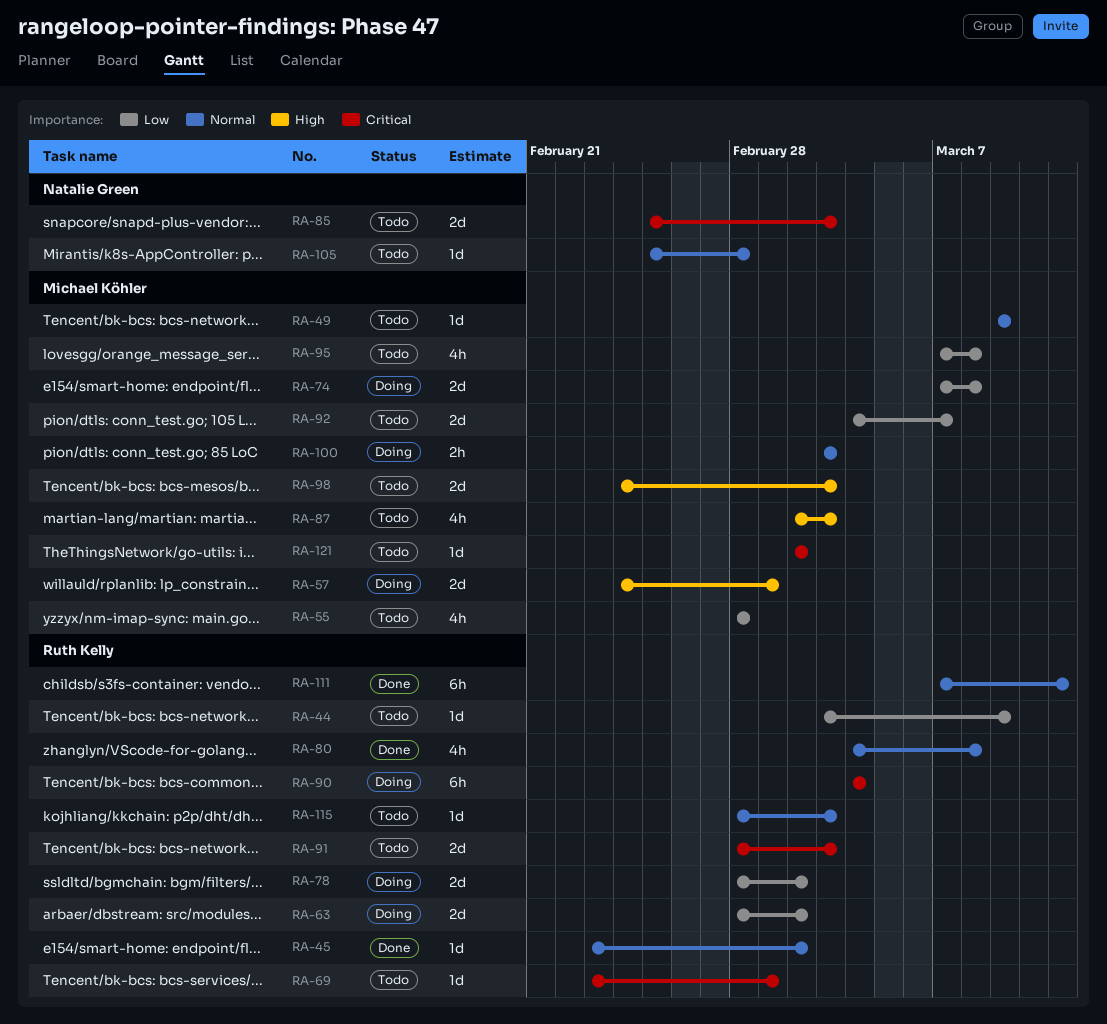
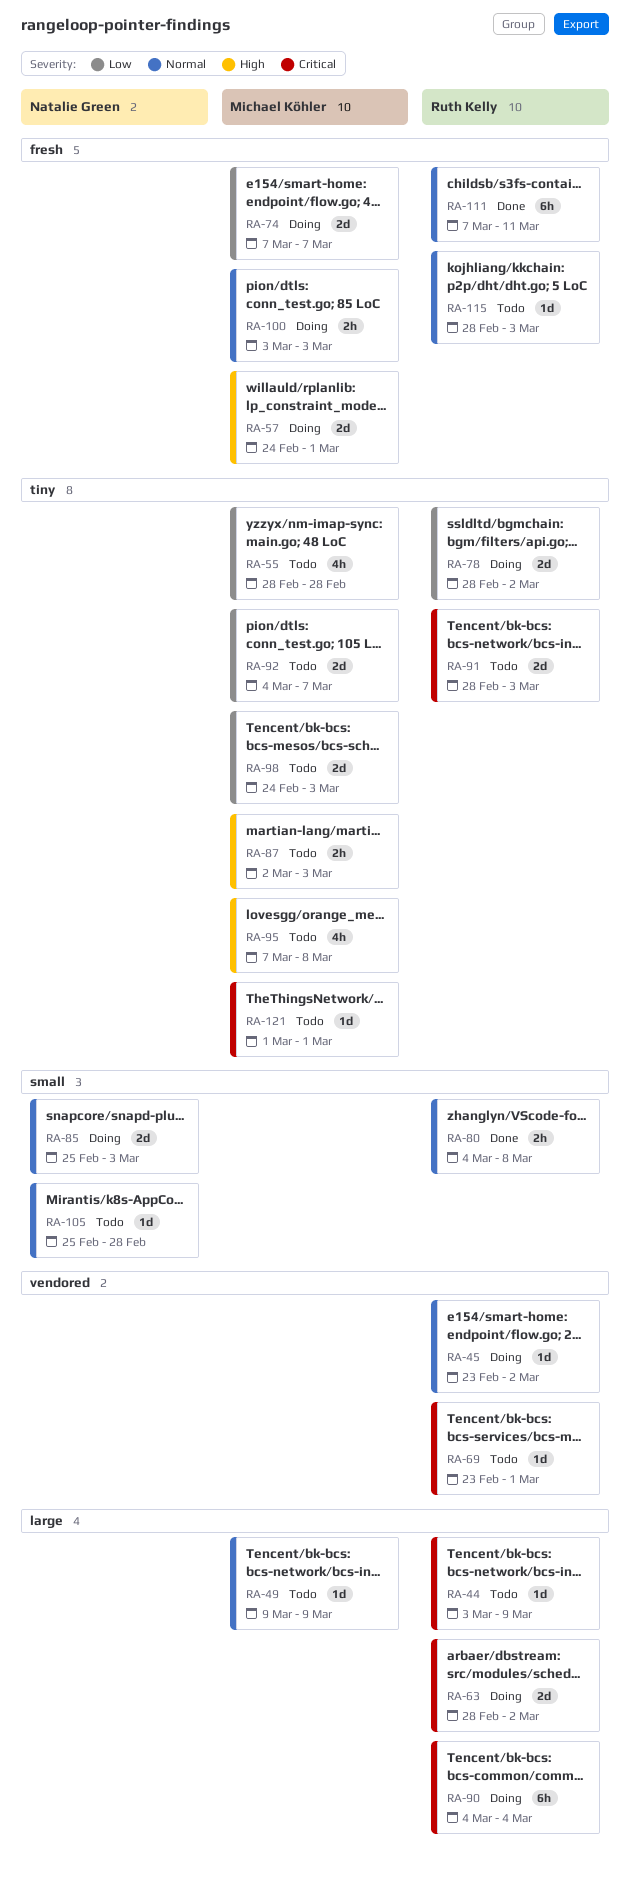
RA-44, priority: Low -> Critical
RA-45, status: Done -> Doing
RA-63, priority: Low -> Critical
RA-74, due: Mar 8 -> Mar 7
RA-80, estimate: 4h -> 2h
RA-85, status: Todo -> Doing
RA-85, priority: Critical -> Normal
RA-87, estimate: 4h -> 2h
RA-95, priority: Low -> High
RA-98, priority: High -> Low
RA-121, start: Mar 2 -> Mar 1
RA-121, due: Mar 2 -> Mar 1

